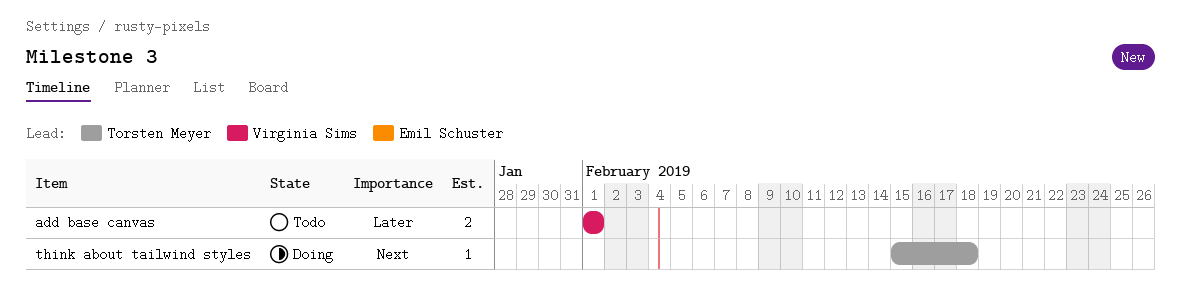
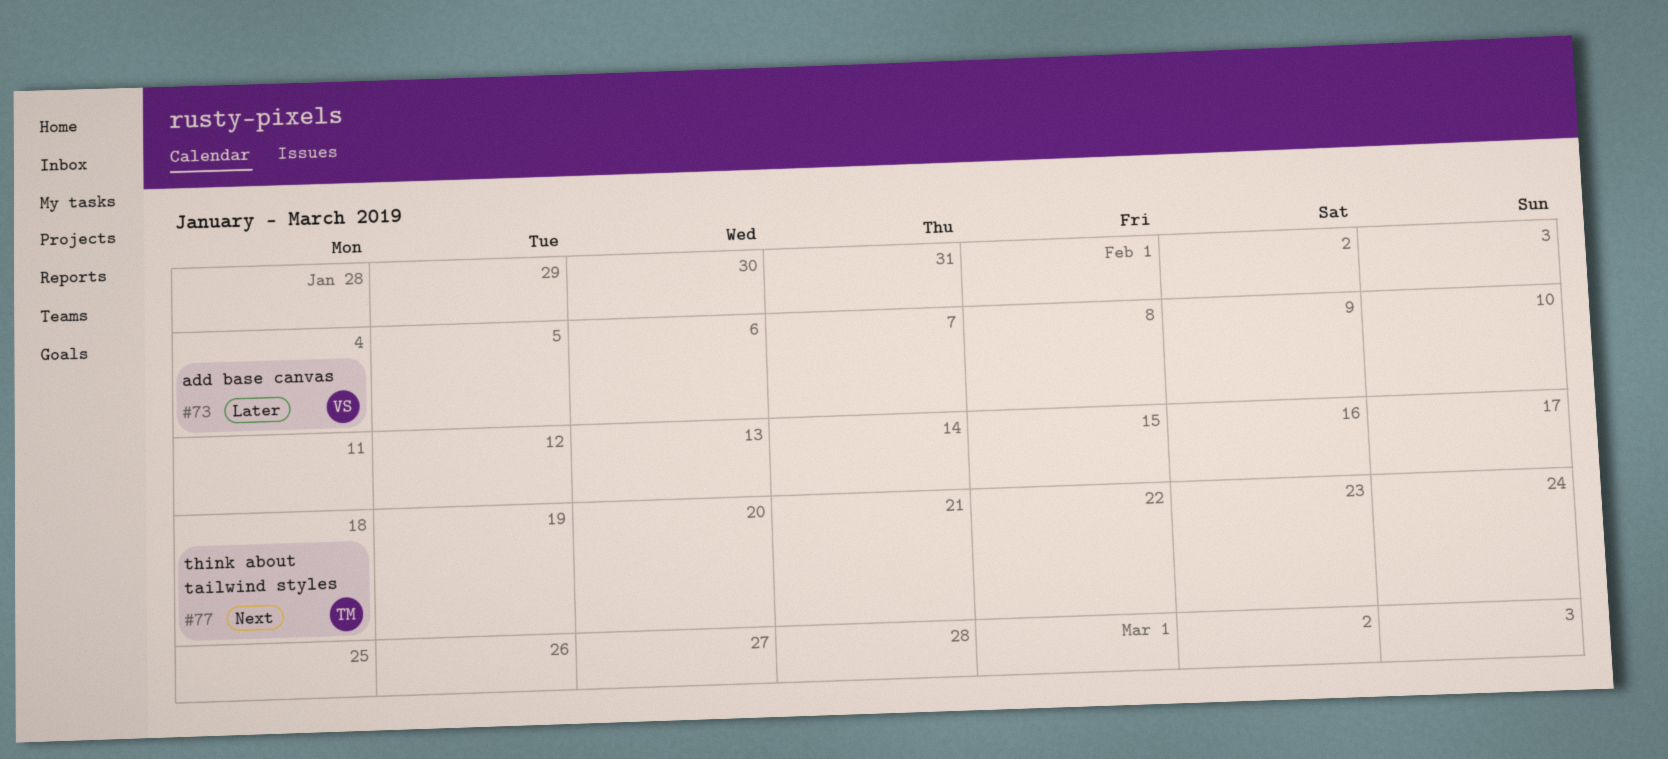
add base canvas, due: Feb 1 -> Feb 4

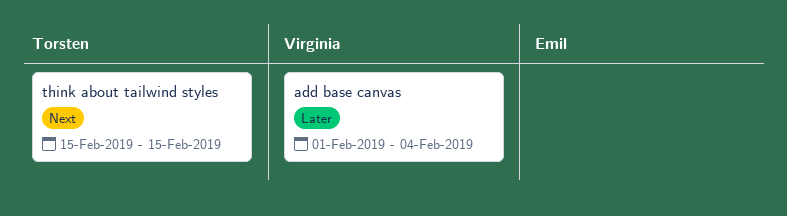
think about tailwind styles, due: Feb 18 -> Feb 15

